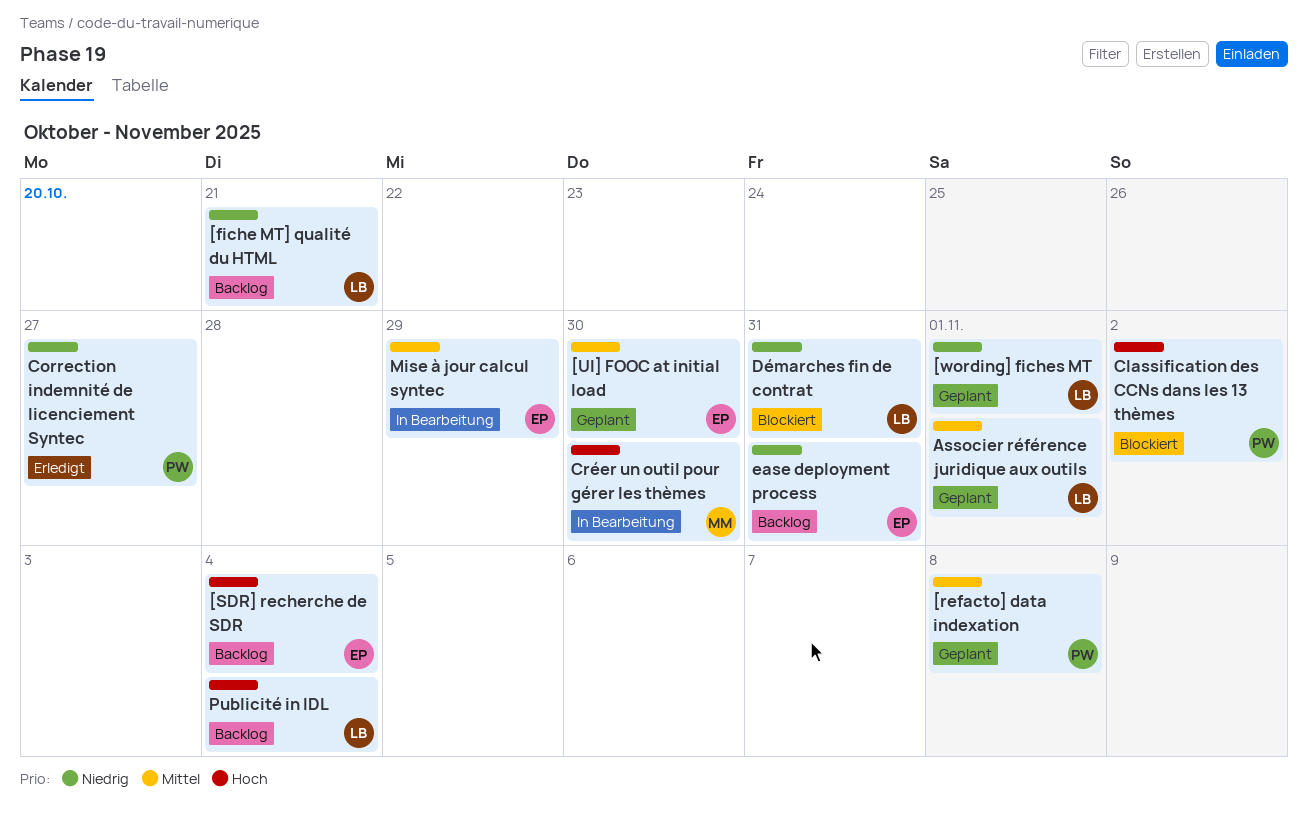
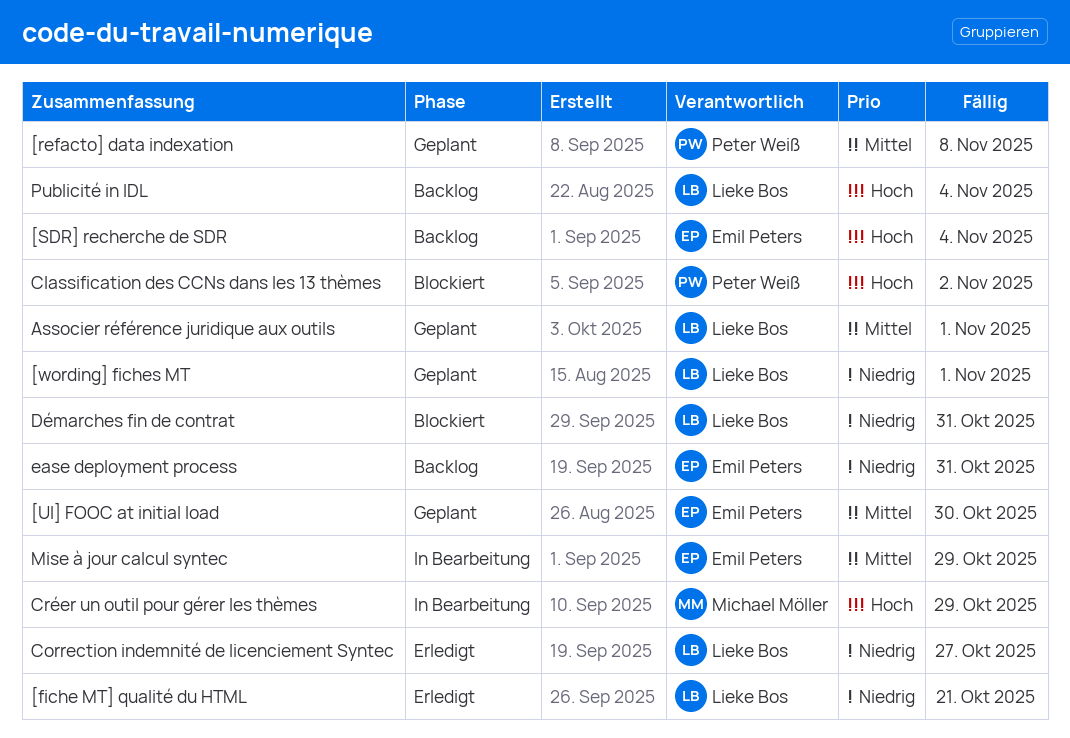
[fiche MT] qualité du HTML, status: Backlog -> Erledigt
Correction indemnité de licenciement Syntec, owner: Peter Weiß -> Lieke Bos
Créer un outil pour gérer les thèmes, due: Oct 30 -> Oct 29

